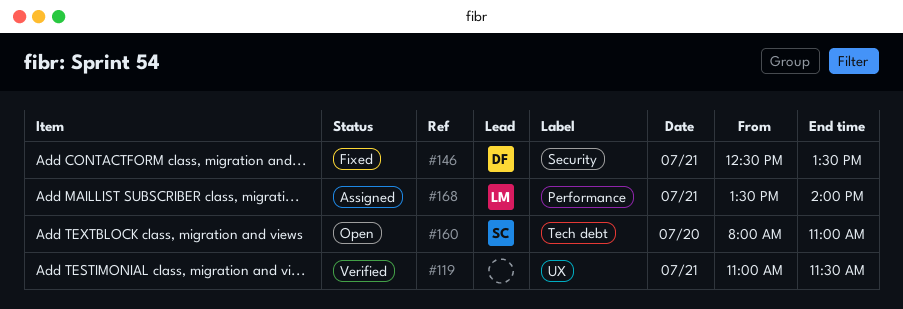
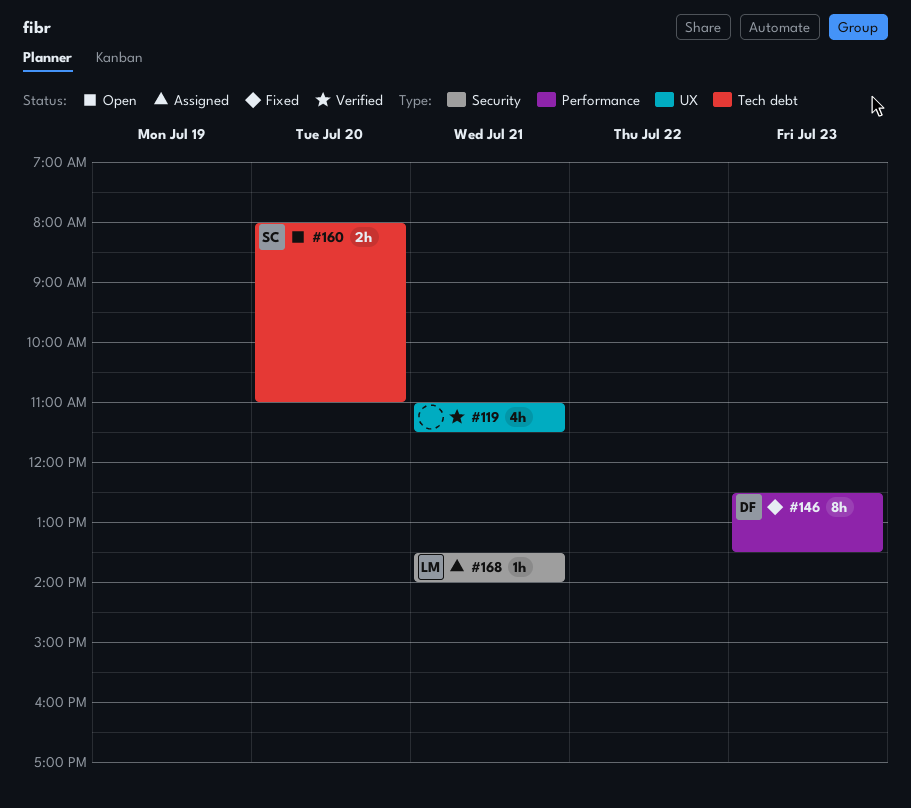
#146, label: Security -> Performance
#146, day: Jul 21 -> Jul 23
#168, label: Performance -> Security

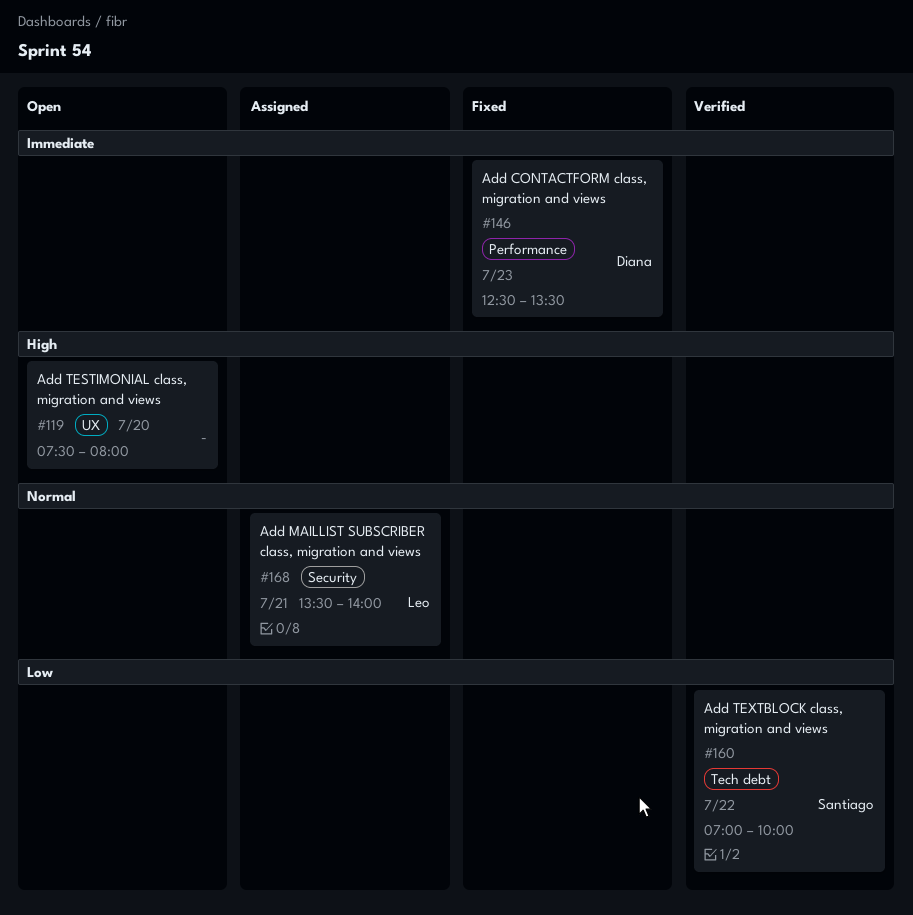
#119, status: Verified -> Open
#119, day: Jul 21 -> Jul 20
#119, begins: 11:00 -> 07:30
#119, ends: 11:30 -> 08:00
#160, status: Open -> Verified
#160, day: Jul 20 -> Jul 22
#160, begins: 08:00 -> 07:00
#160, ends: 11:00 -> 10:00

